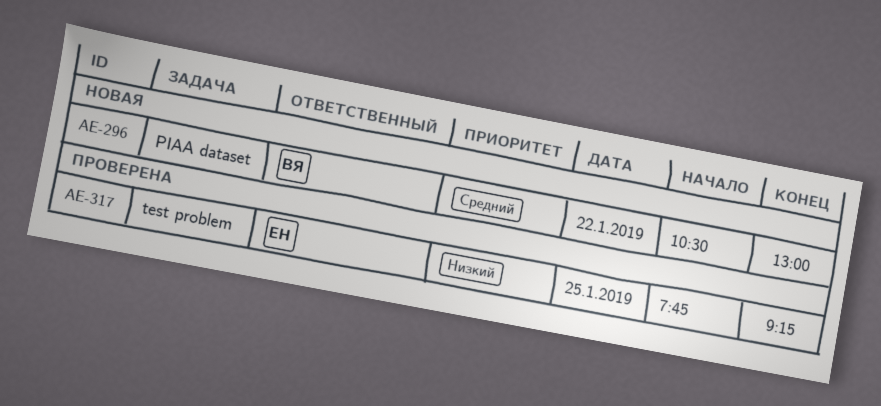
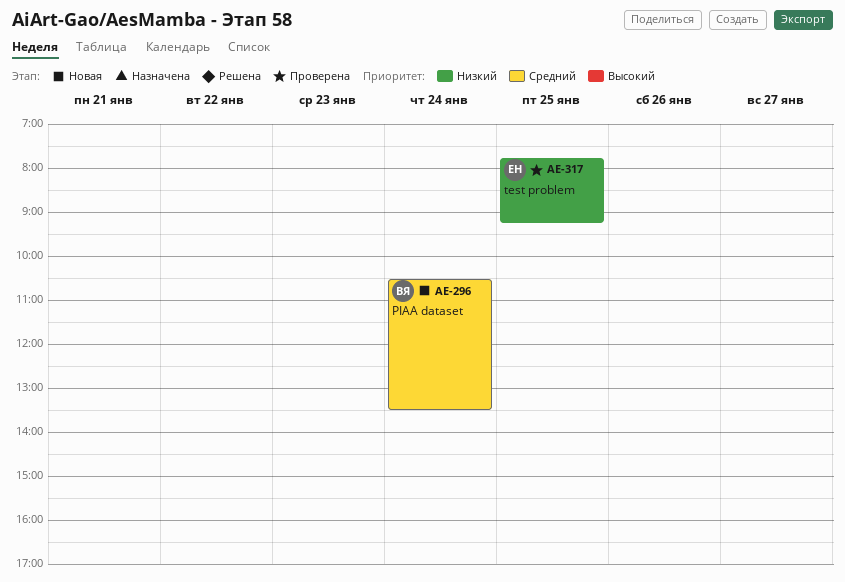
AE-296, day: Jan 22 -> Jan 24
AE-296, ends: 13:00 -> 13:30

